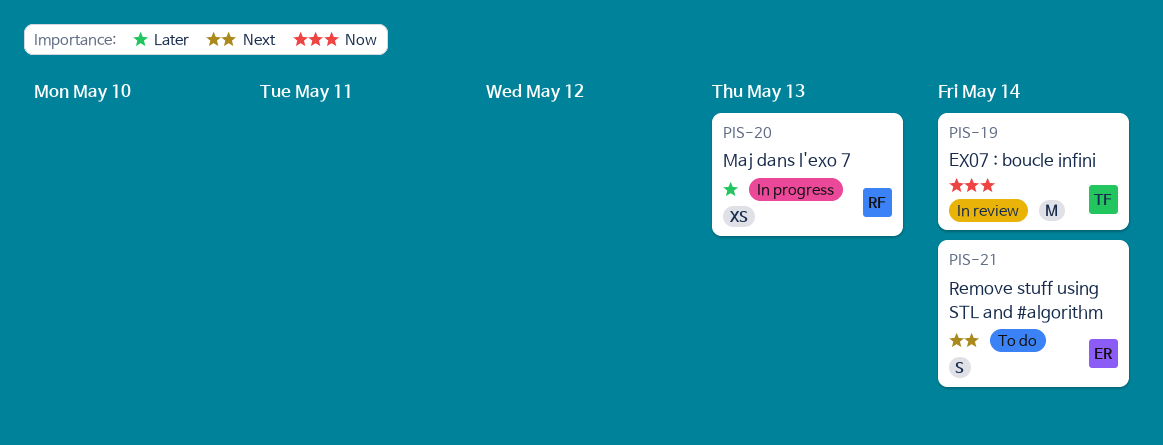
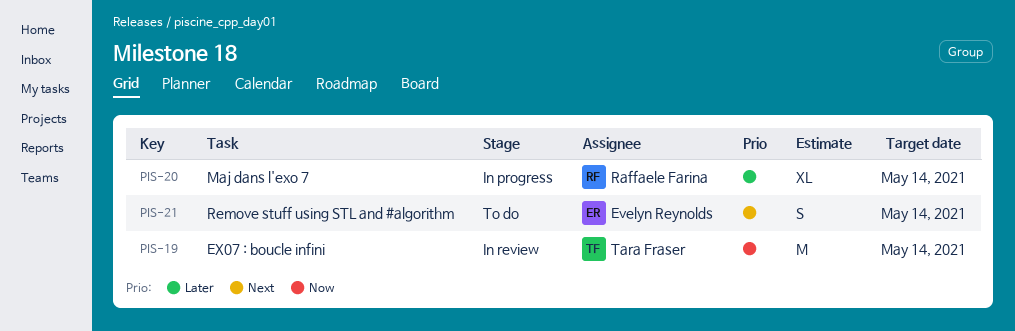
PIS-20, estimate: XS -> XL
PIS-20, due: May 13 -> May 14

